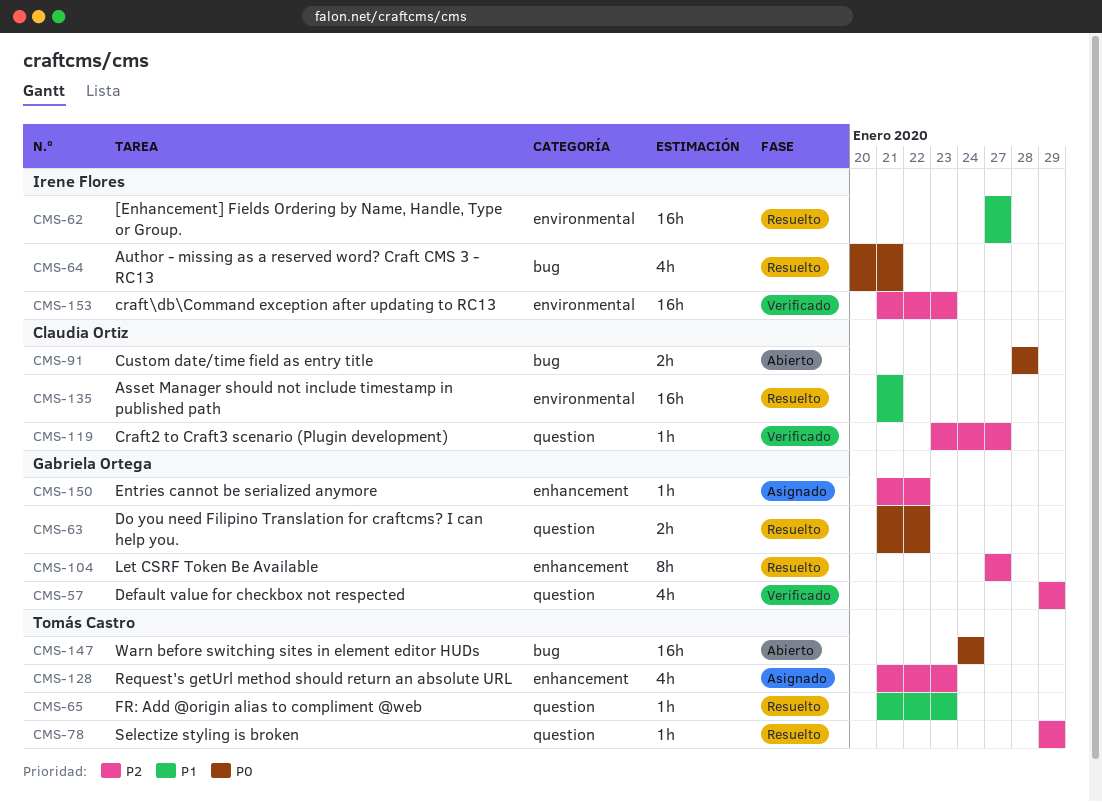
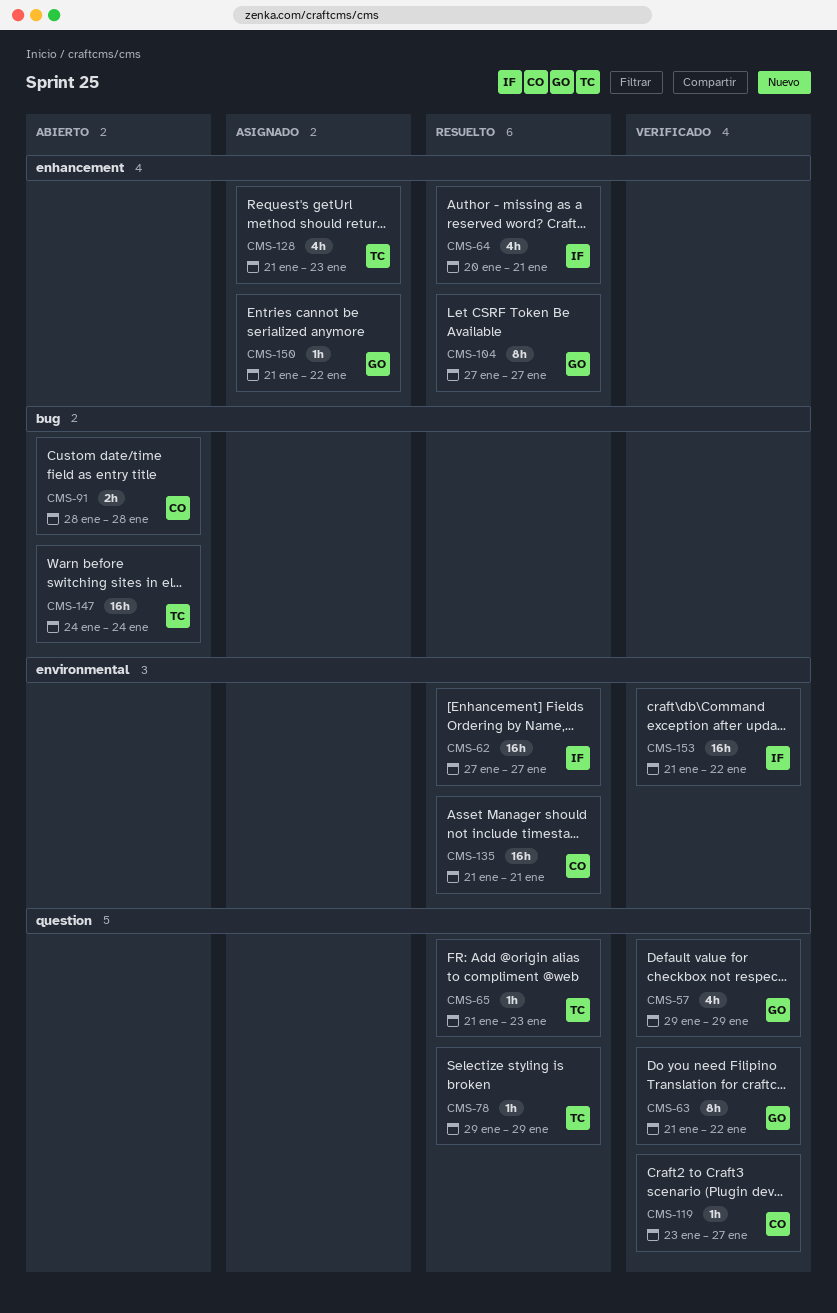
CMS-63, status: Resuelto -> Verificado
CMS-63, estimate: 2h -> 8h
CMS-64, label: bug -> enhancement
CMS-153, due: Jan 23 -> Jan 22

